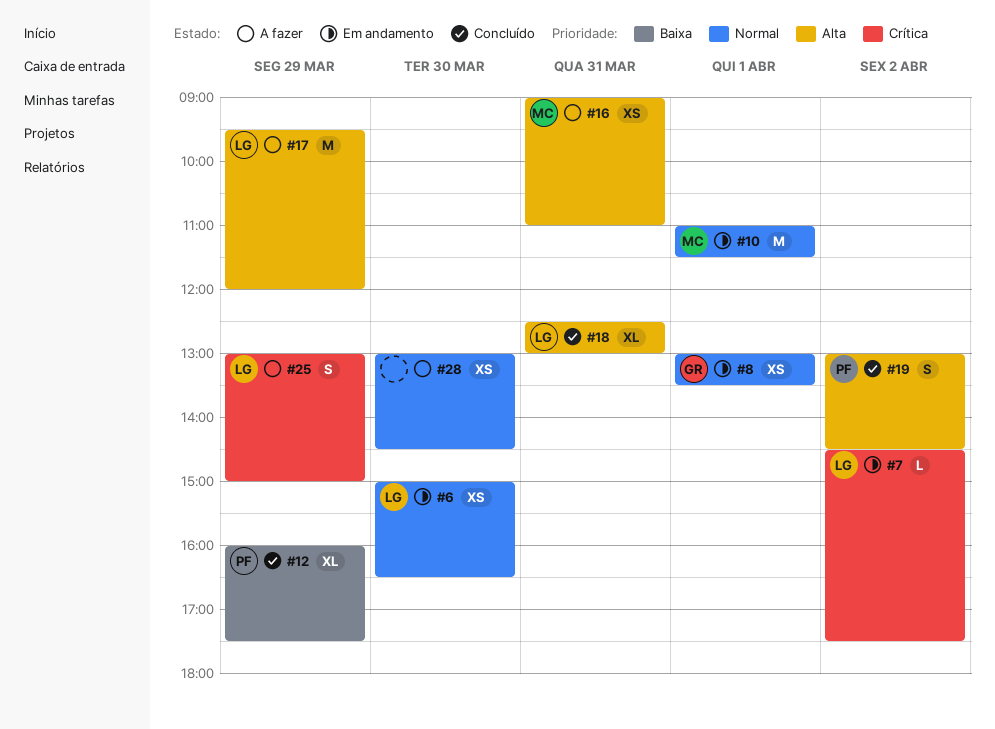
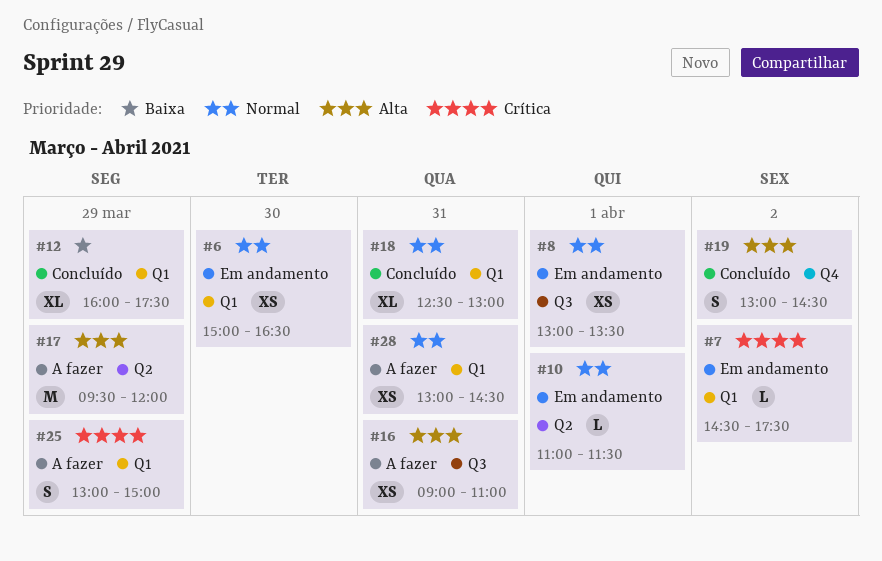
#10, estimate: M -> L
#18, priority: Alta -> Normal
#28, day: Mar 30 -> Mar 31

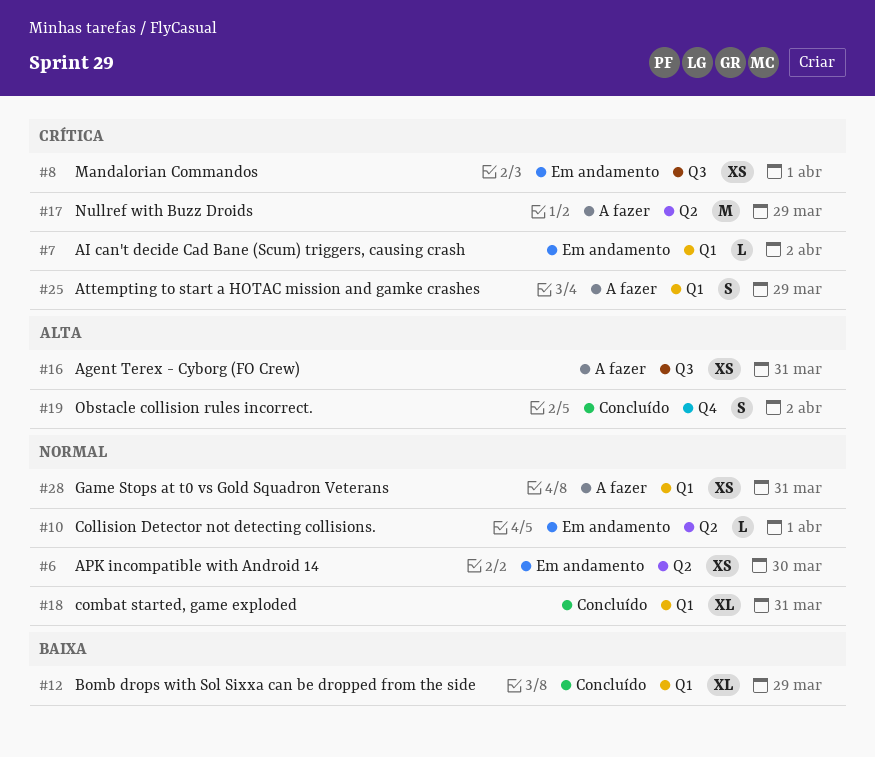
#6, label: Q1 -> Q2
#8, priority: Normal -> Crítica
#17, priority: Alta -> Crítica

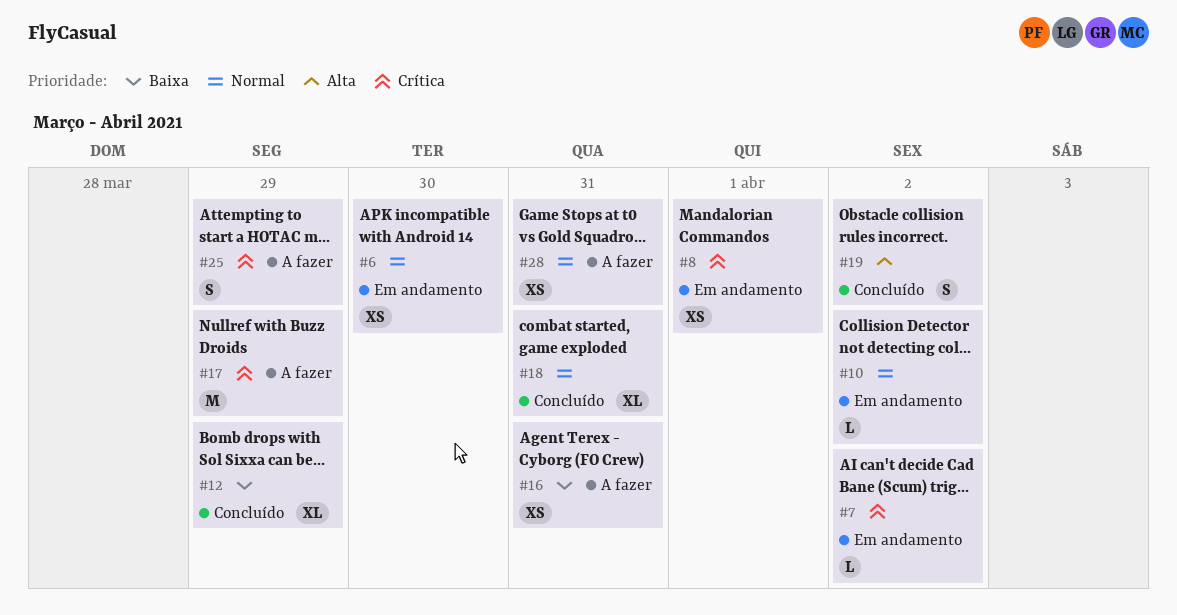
#10, day: Apr 1 -> Apr 2
#16, priority: Alta -> Baixa

